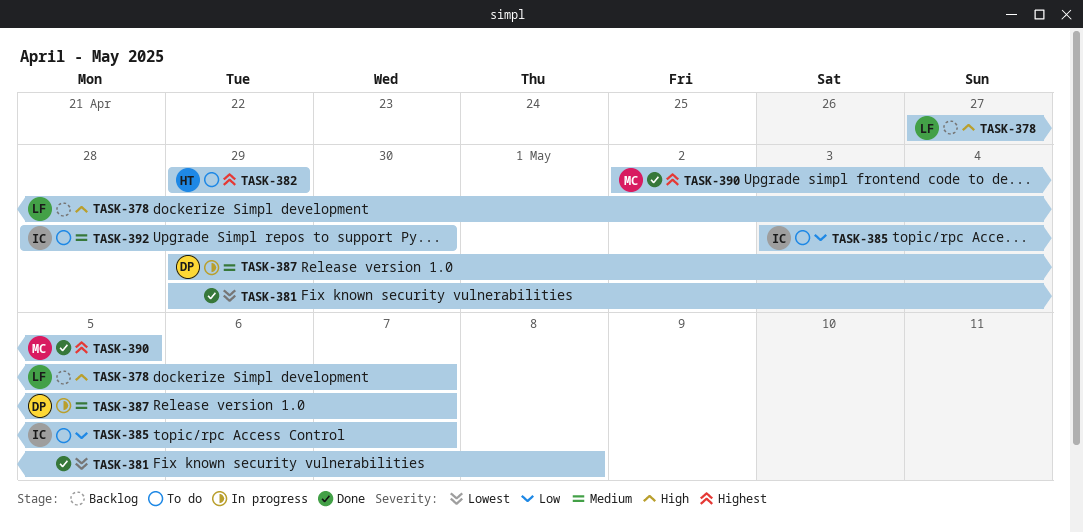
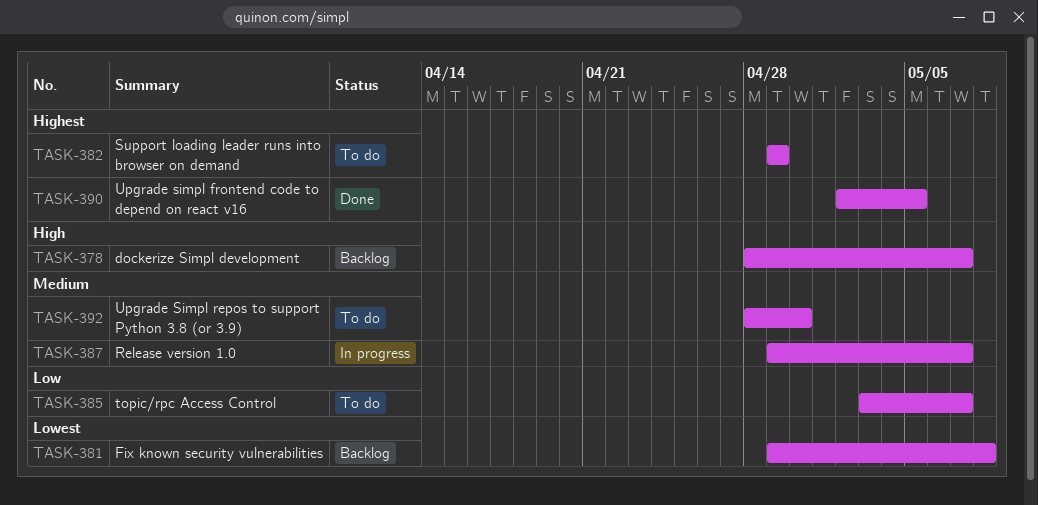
TASK-378, start: Apr 27 -> Apr 28
TASK-381, status: Done -> Backlog

